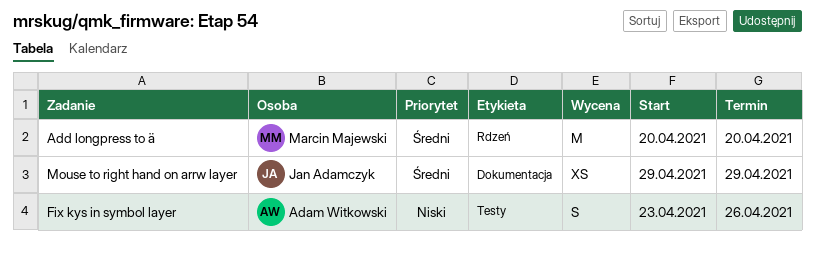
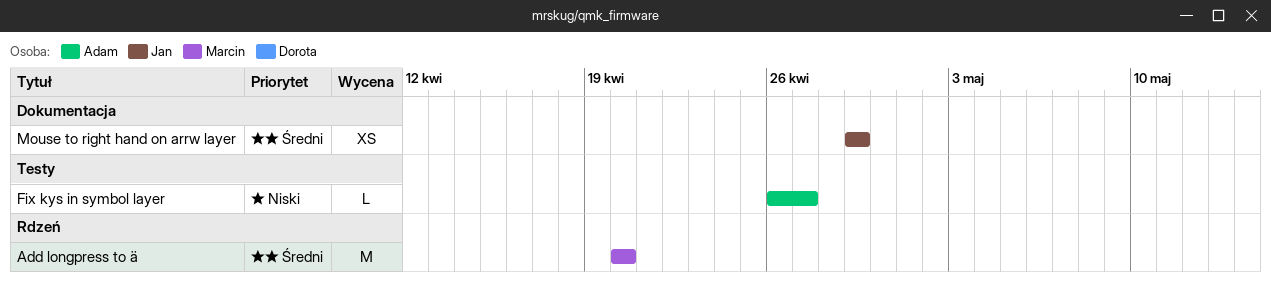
Fix kys in symbol layer, estimate: S -> L
Fix kys in symbol layer, start: Apr 23 -> Apr 26
Fix kys in symbol layer, due: Apr 26 -> Apr 27

